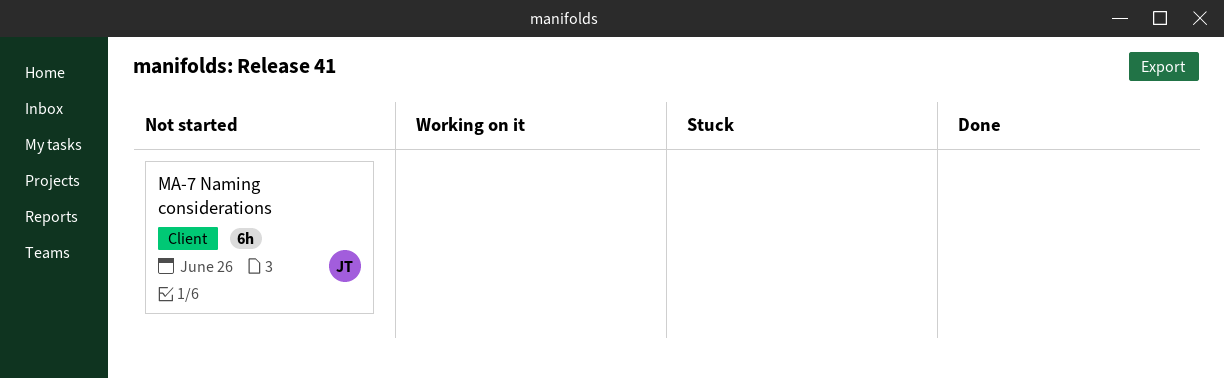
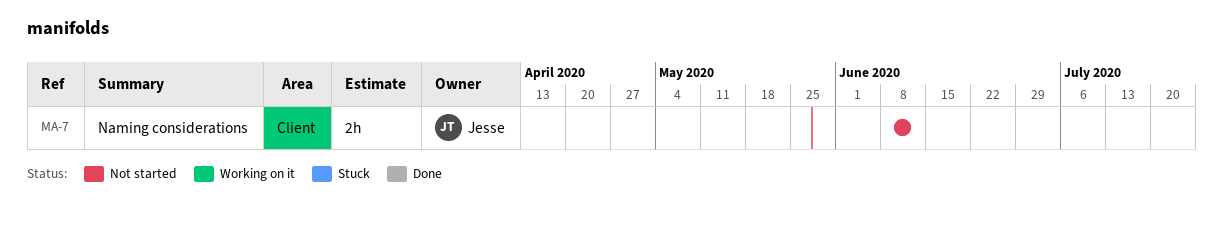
MA-7, estimate: 6h -> 2h
MA-7, due: Jun 26 -> Jun 12

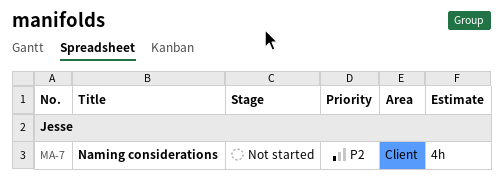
MA-7, estimate: 2h -> 4h

